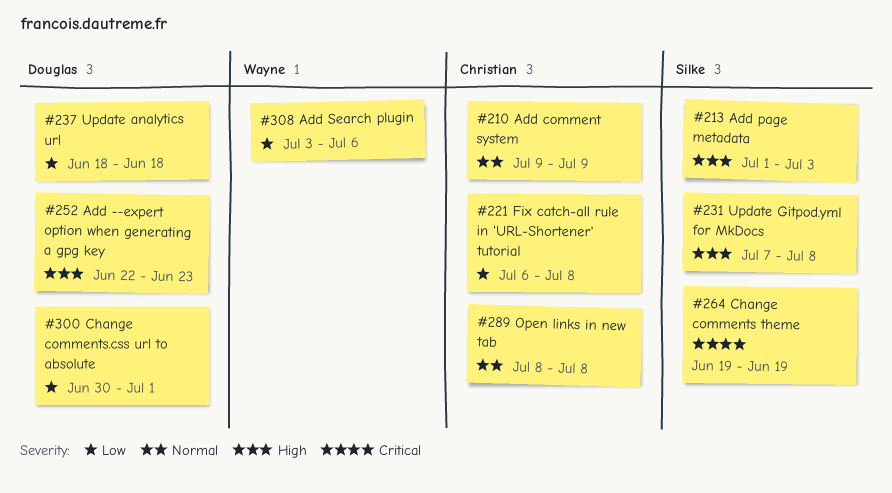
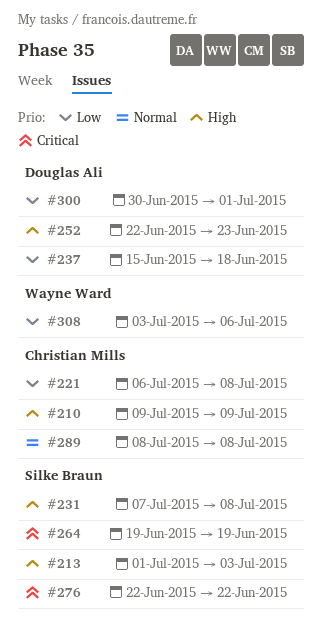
#210, priority: Normal -> High
#237, start: Jun 18 -> Jun 15
#276: none -> present

